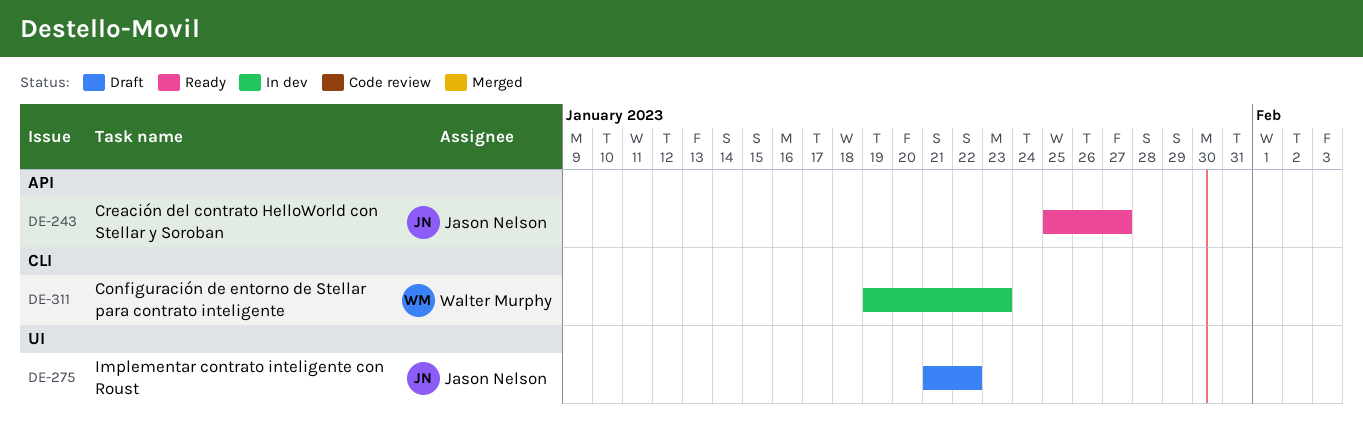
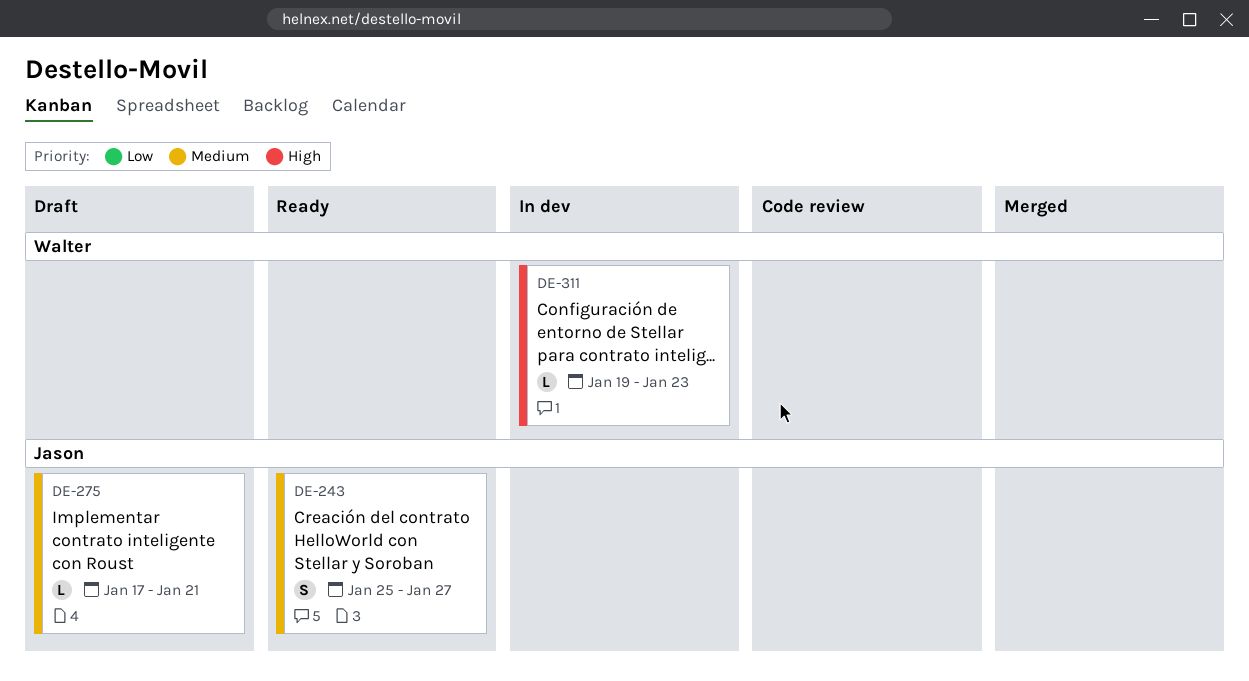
DE-275, start: Jan 21 -> Jan 17
DE-275, due: Jan 22 -> Jan 21

